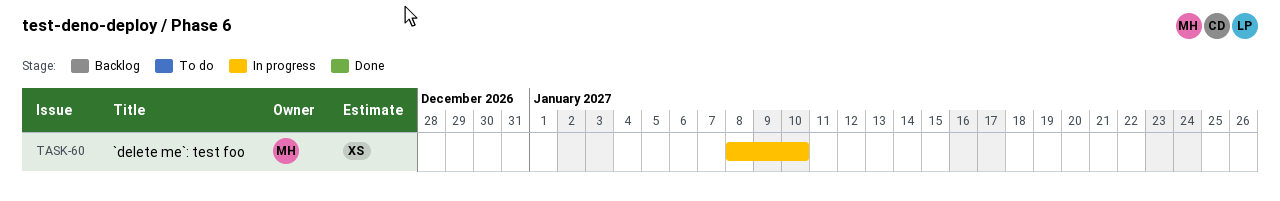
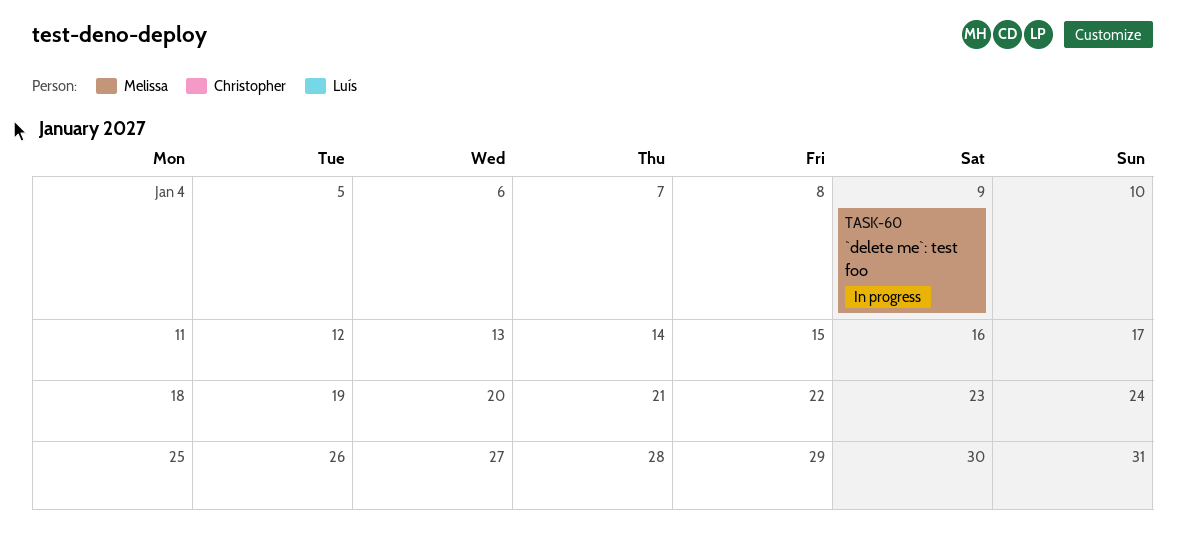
TASK-60, due: Jan 10 -> Jan 9

